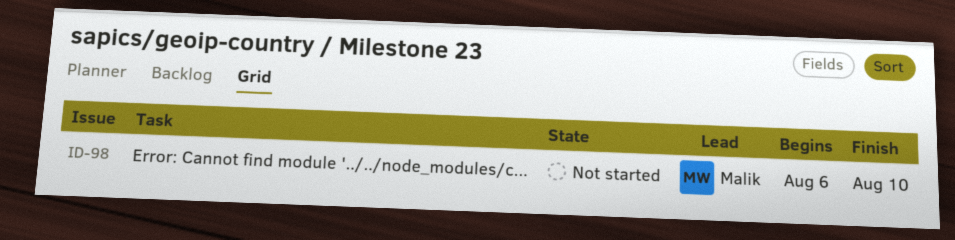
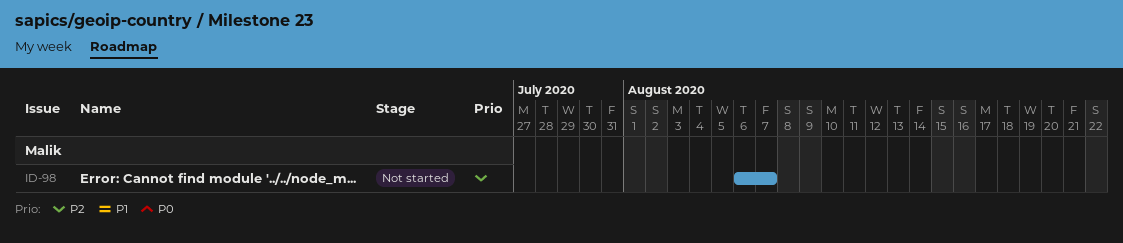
ID-98, due: Aug 10 -> Aug 7

